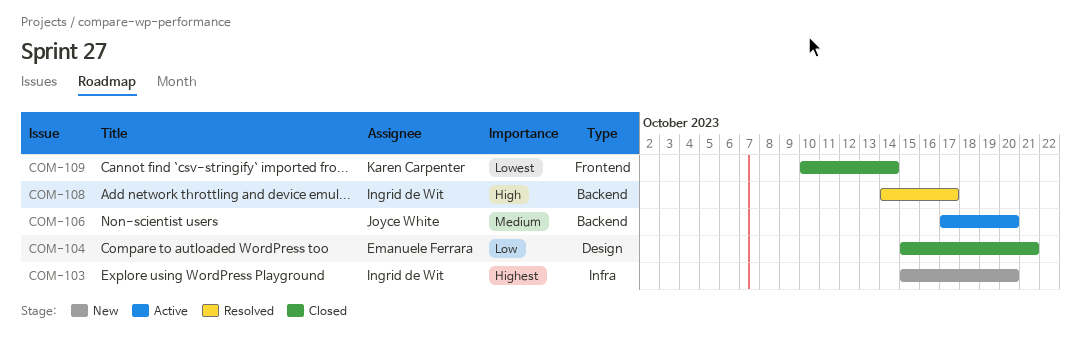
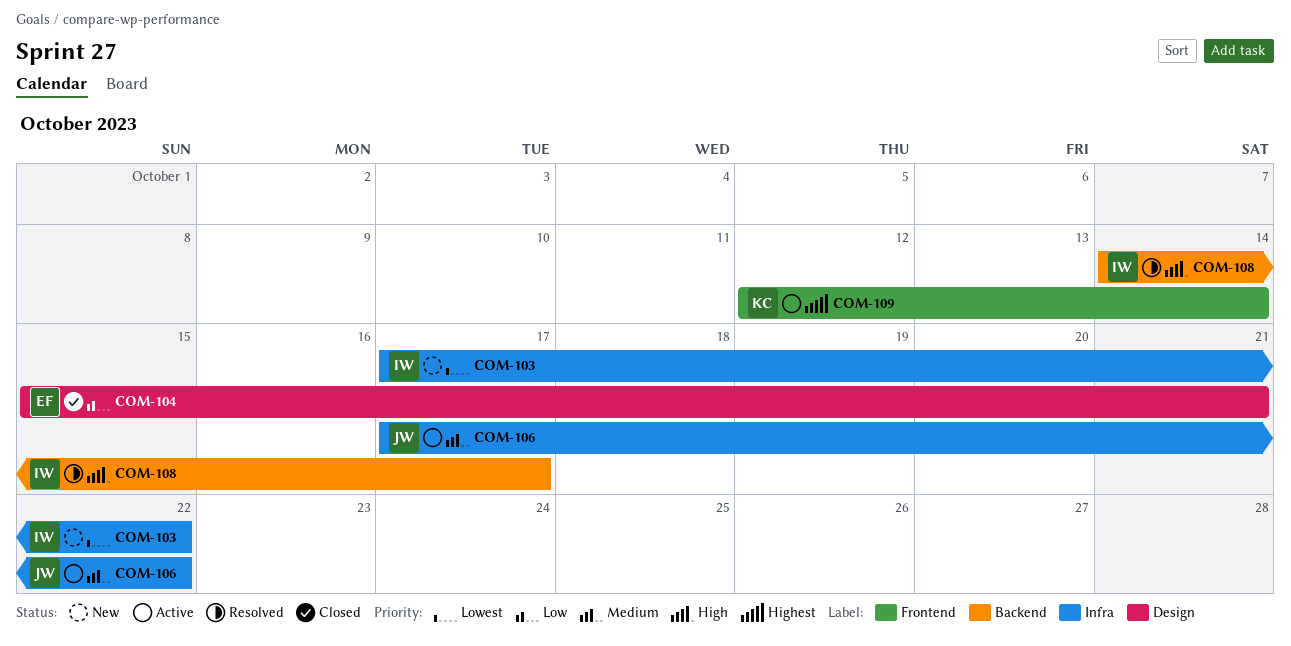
COM-103, priority: Highest -> Lowest
COM-103, start: Oct 15 -> Oct 17
COM-103, due: Oct 20 -> Oct 22
COM-106, label: Backend -> Infra
COM-106, due: Oct 20 -> Oct 22
COM-109, status: Closed -> Active
COM-109, priority: Lowest -> Highest
COM-109, start: Oct 10 -> Oct 12

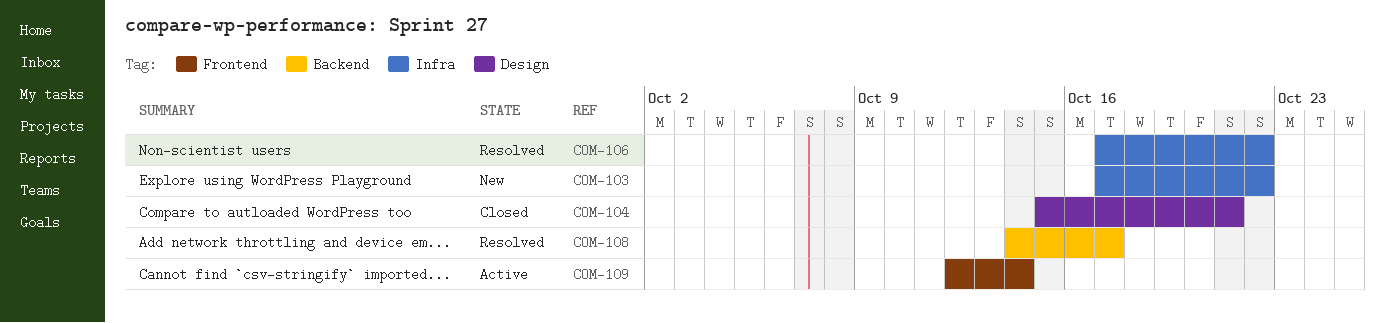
COM-106, status: Active -> Resolved

